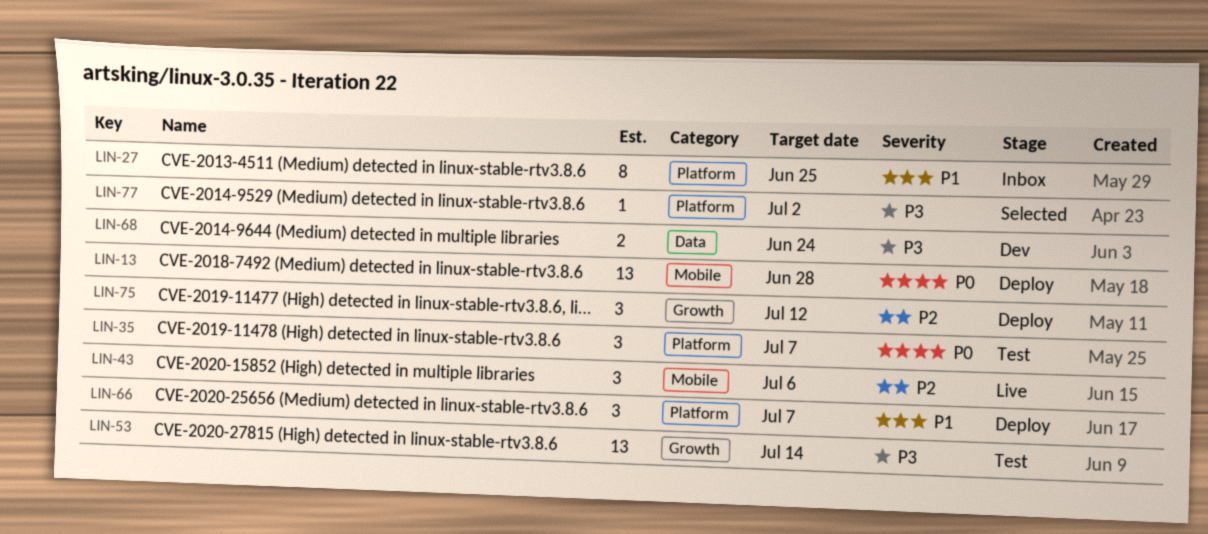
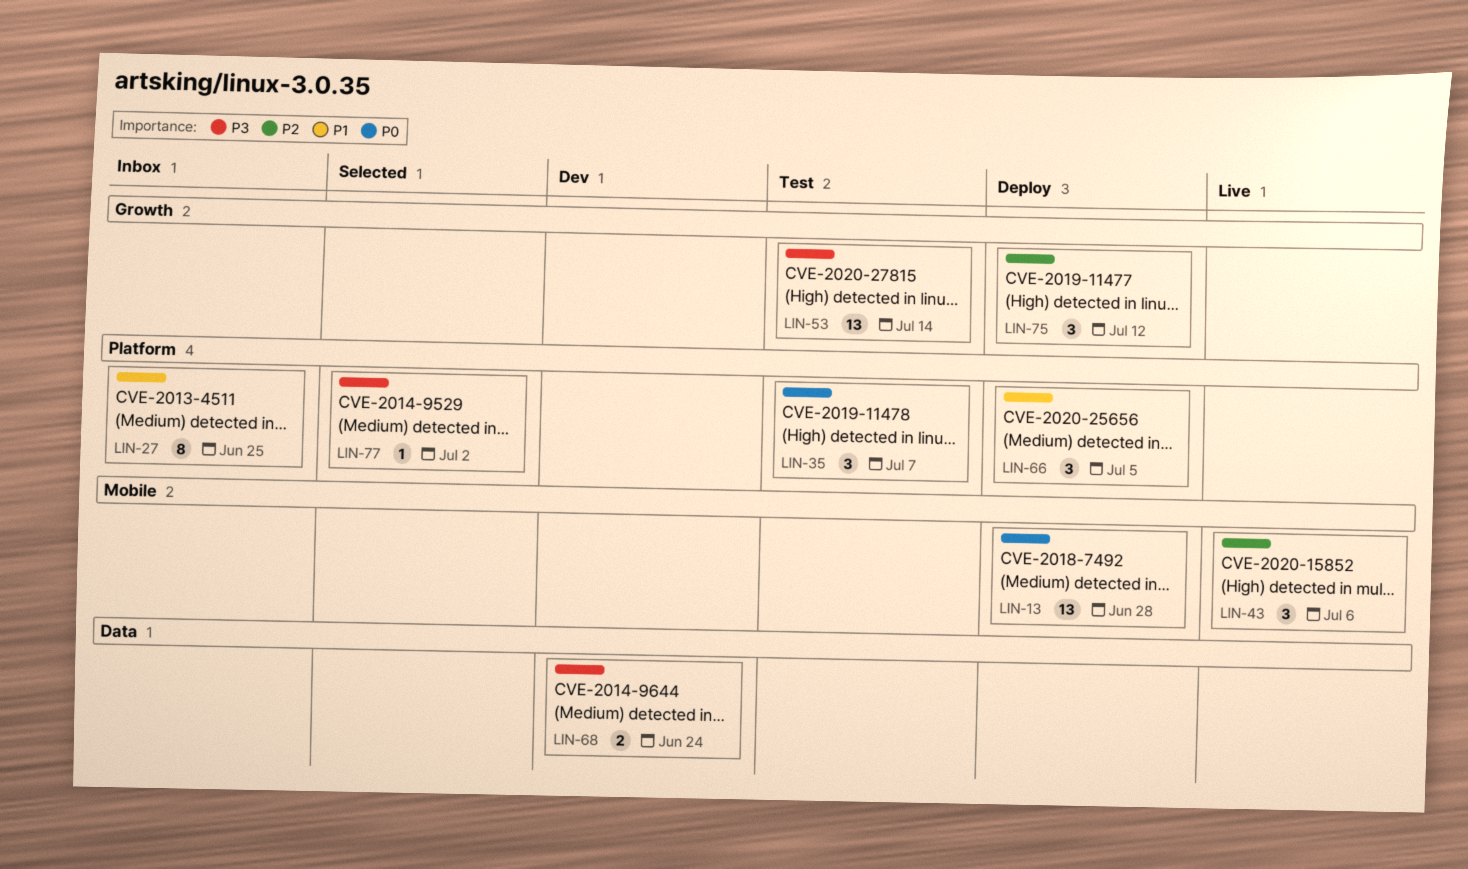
LIN-66, due: Jul 7 -> Jul 5

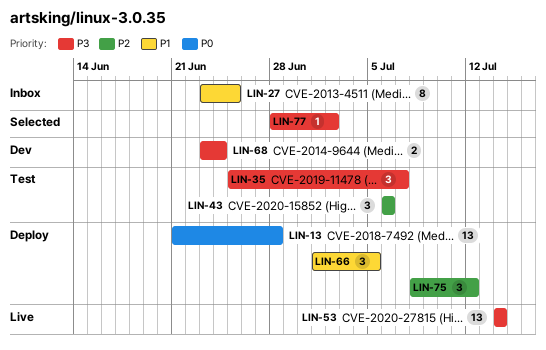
LIN-35, priority: P0 -> P3
LIN-43, status: Live -> Test
LIN-53, status: Test -> Live

